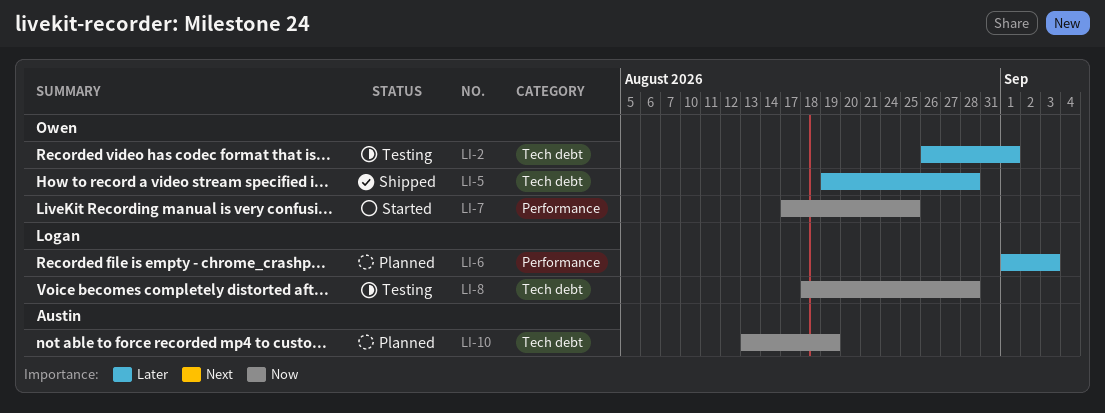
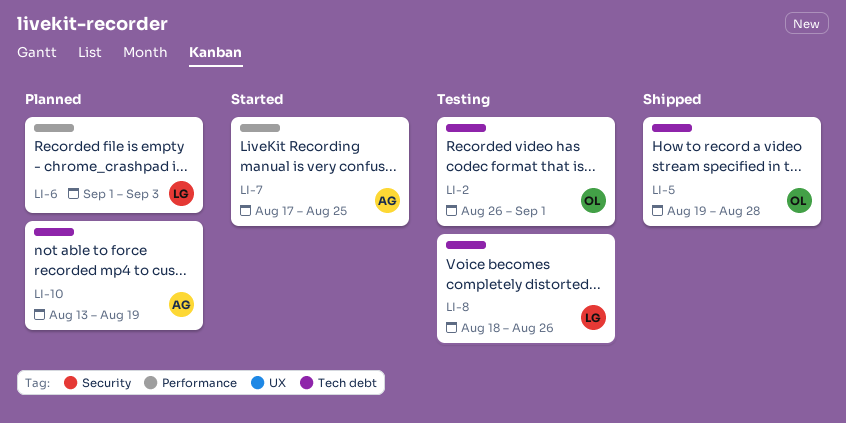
LI-7, owner: Owen -> Austin
LI-8, due: Aug 28 -> Aug 26

